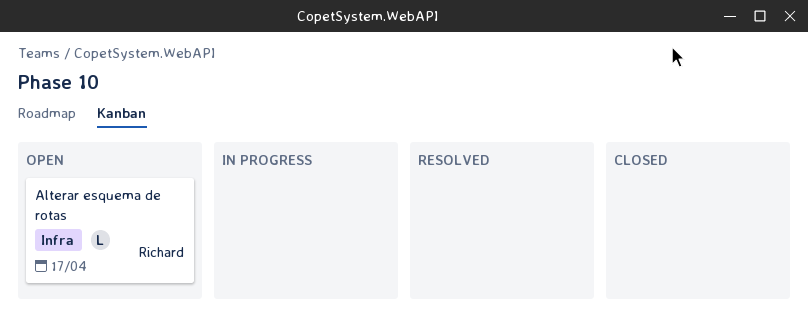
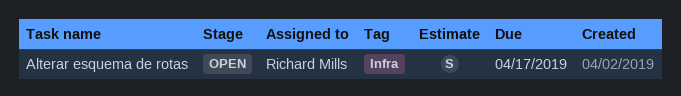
Alterar esquema de rotas, estimate: L -> S

